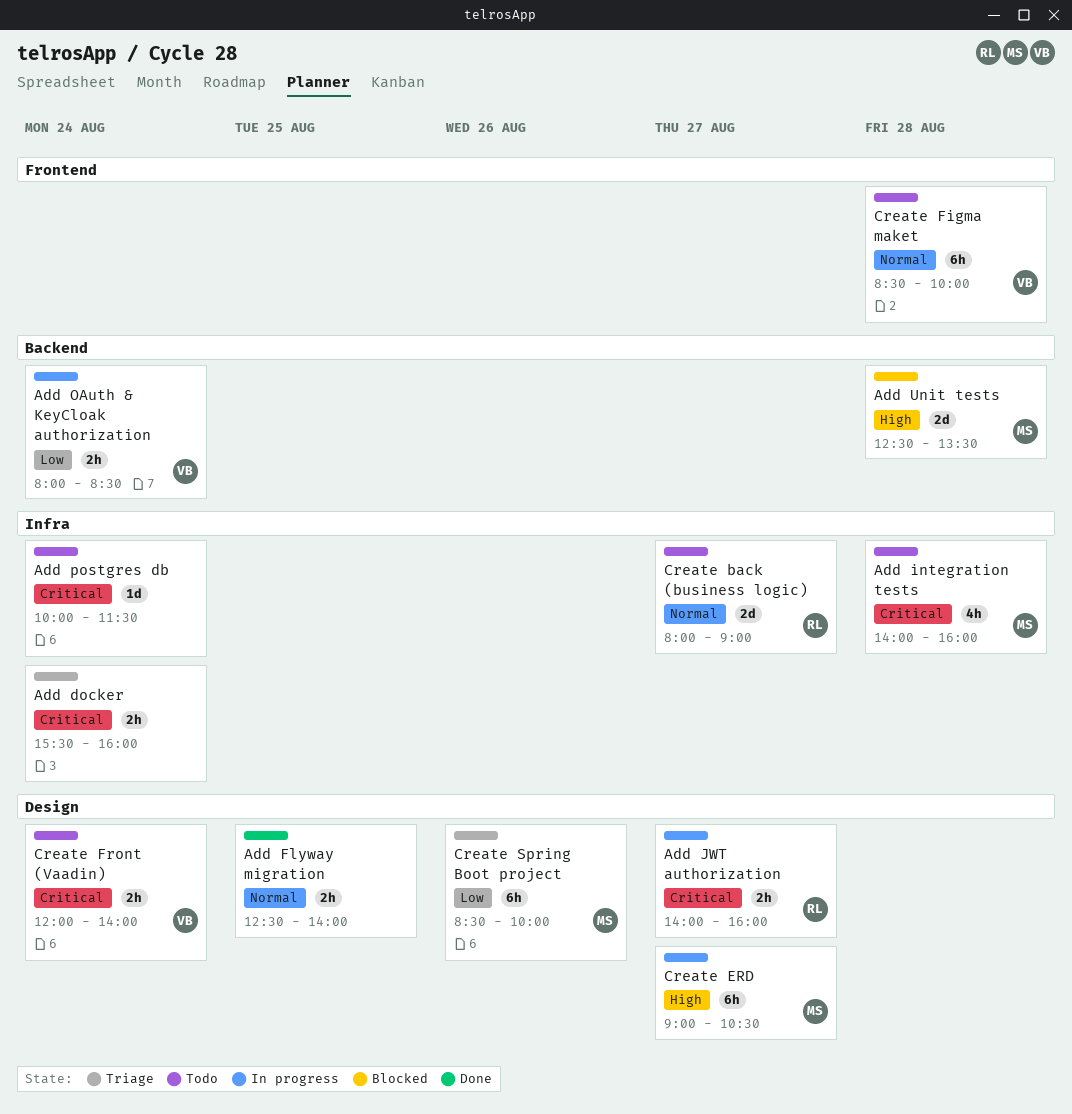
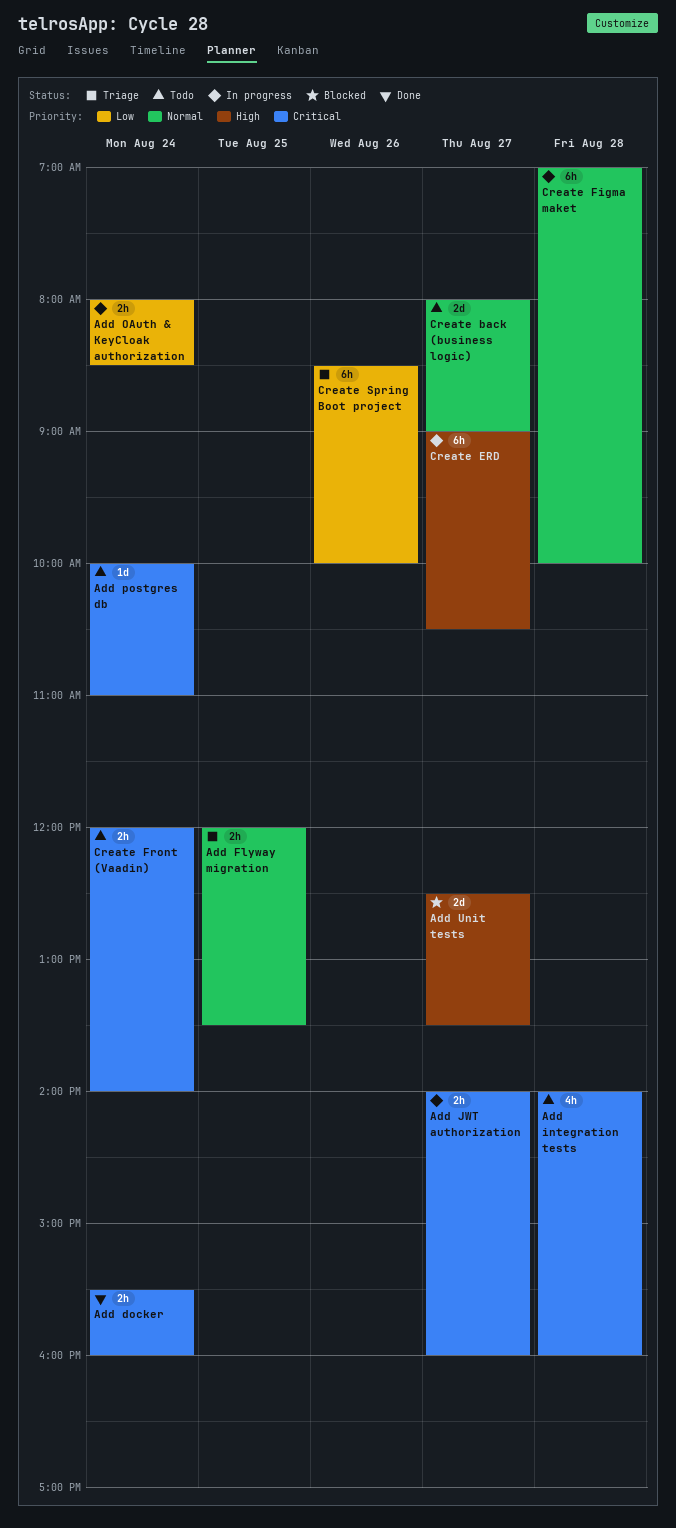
Add docker, status: Triage -> Done
Add Flyway migration, status: Done -> Triage
Add Flyway migration, begins: 12:30 -> 12:00
Add Flyway migration, ends: 14:00 -> 13:30
Add postgres db, ends: 11:30 -> 11:00
Add Unit tests, day: Aug 28 -> Aug 27
Create Figma maket, status: Todo -> In progress
Create Figma maket, begins: 08:30 -> 07:00

